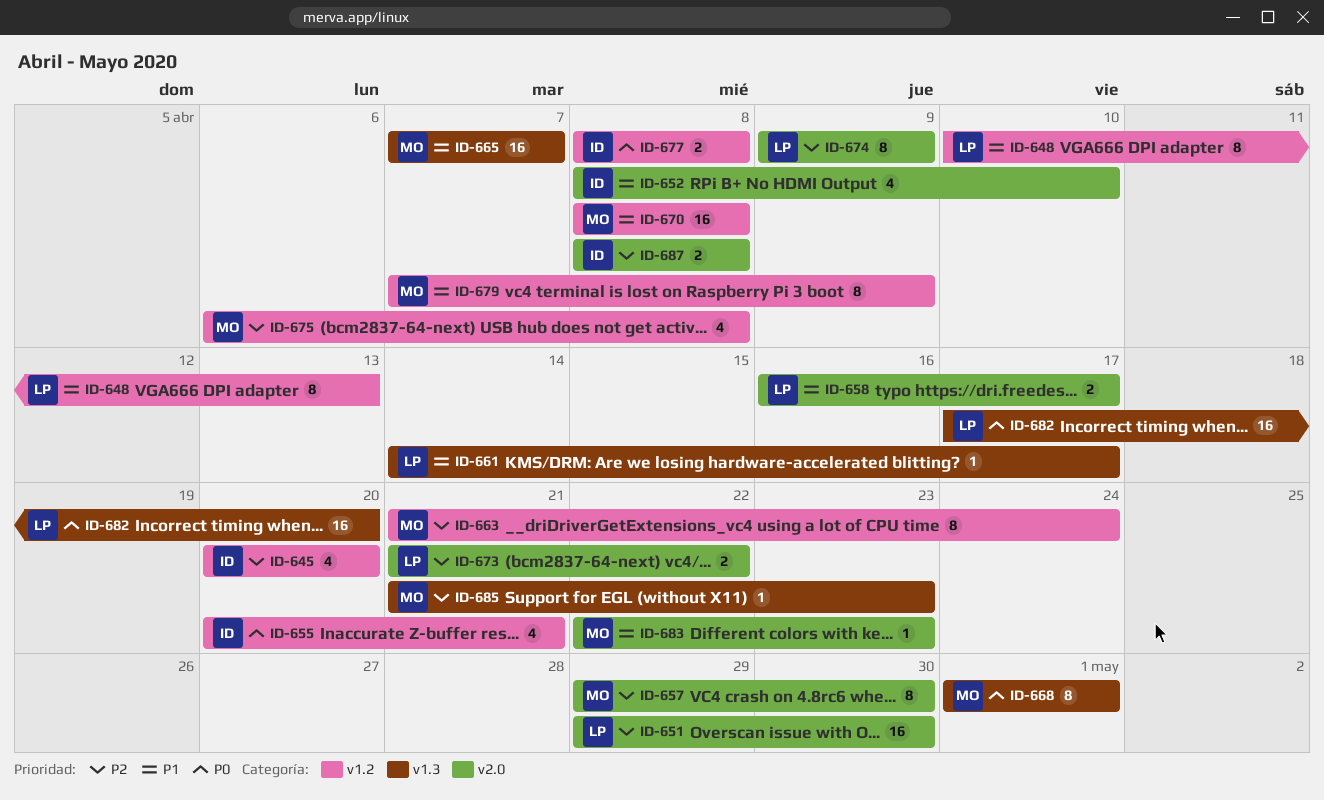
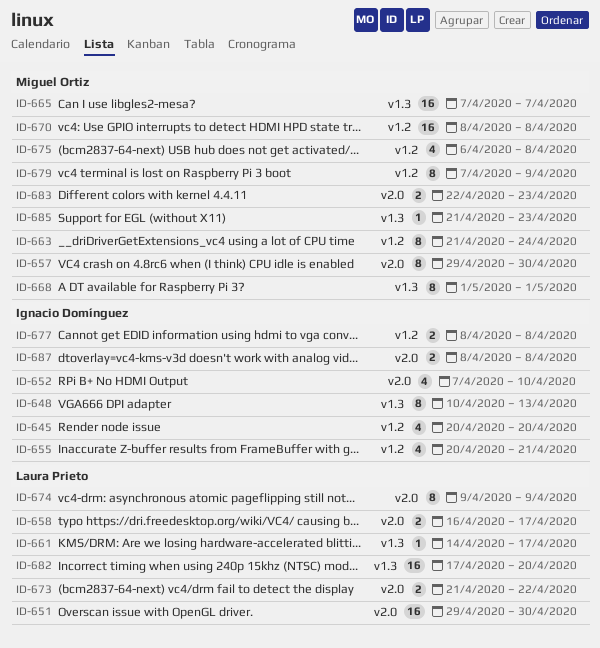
ID-648, owner: Laura Prieto -> Ignacio Domínguez
ID-648, label: v1.2 -> v1.3
ID-652, start: Apr 8 -> Apr 7
ID-683, estimate: 1 -> 2

